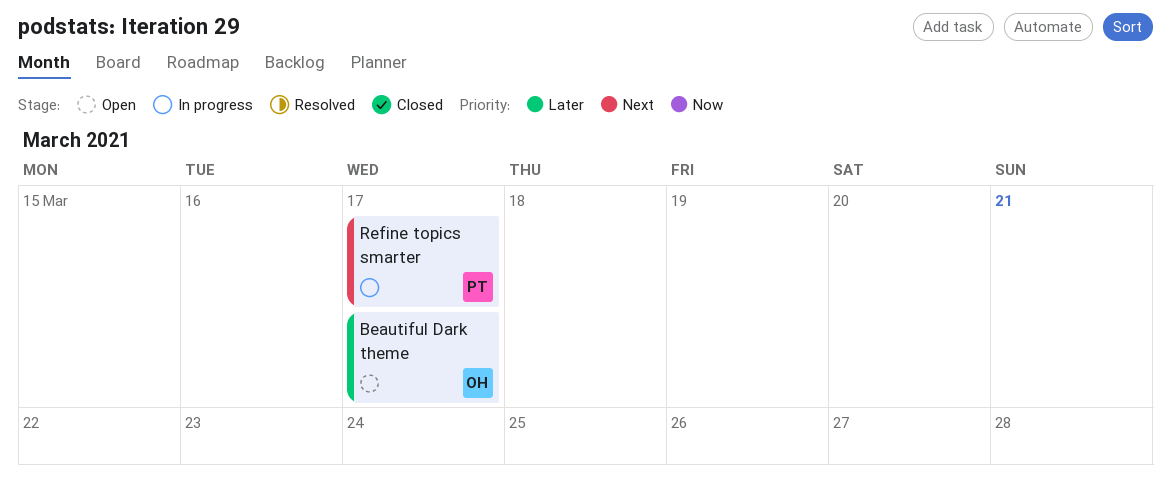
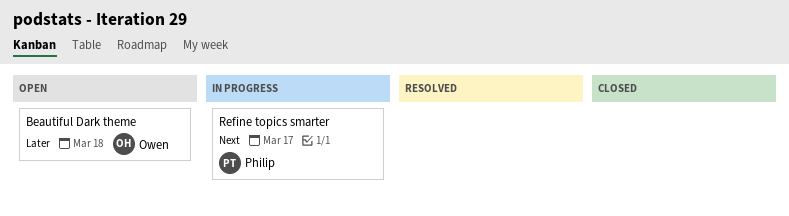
Beautiful Dark theme, due: Mar 17 -> Mar 18

